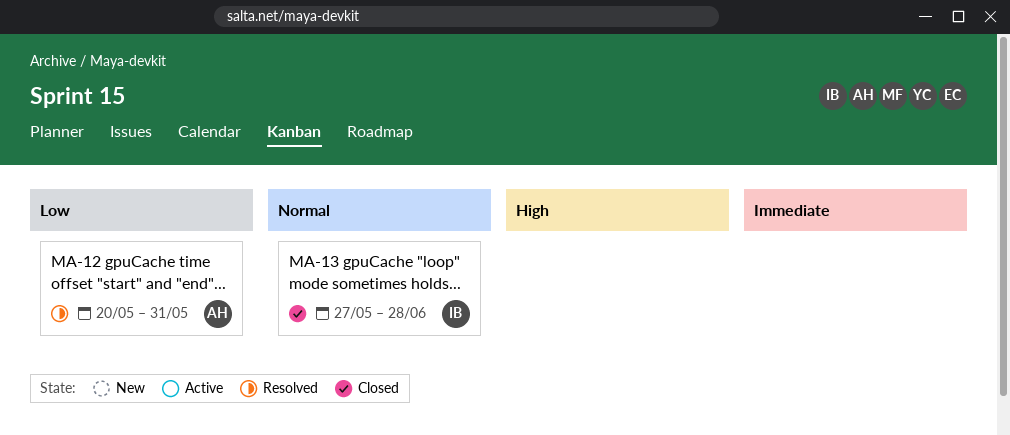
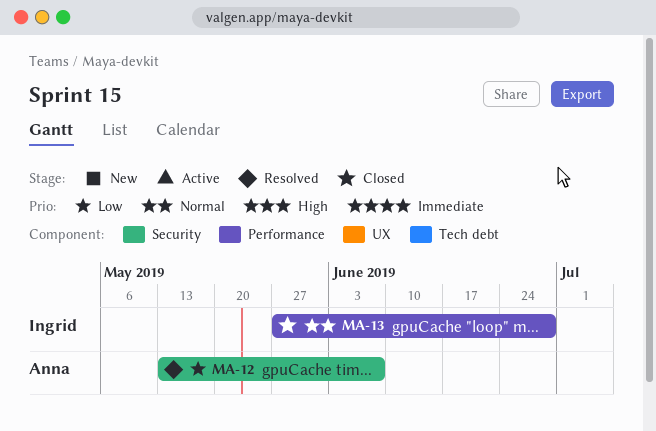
MA-12, start: May 20 -> May 13
MA-12, due: May 31 -> Jun 7

